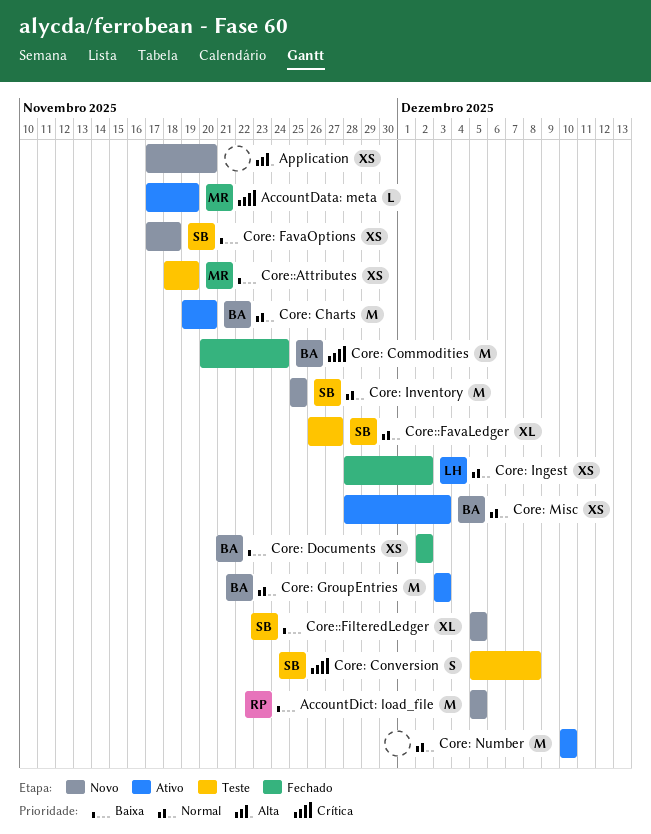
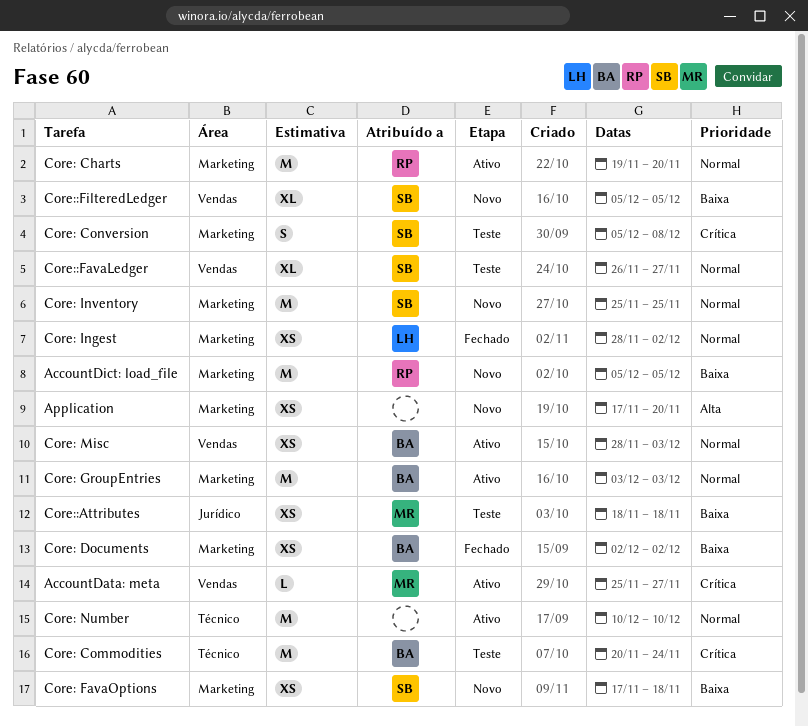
AccountData: meta, start: Nov 17 -> Nov 25
AccountData: meta, due: Nov 19 -> Nov 27
Core: Charts, owner: BA -> RP
Core: Commodities, status: Fechado -> Teste
Core::Attributes, due: Nov 19 -> Nov 18

